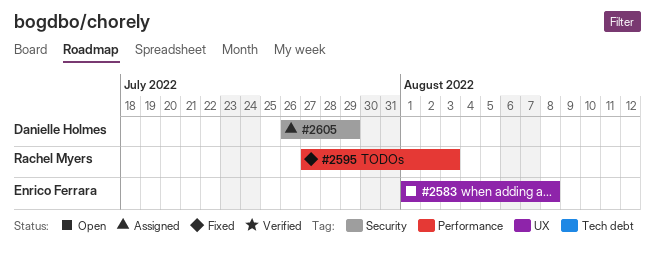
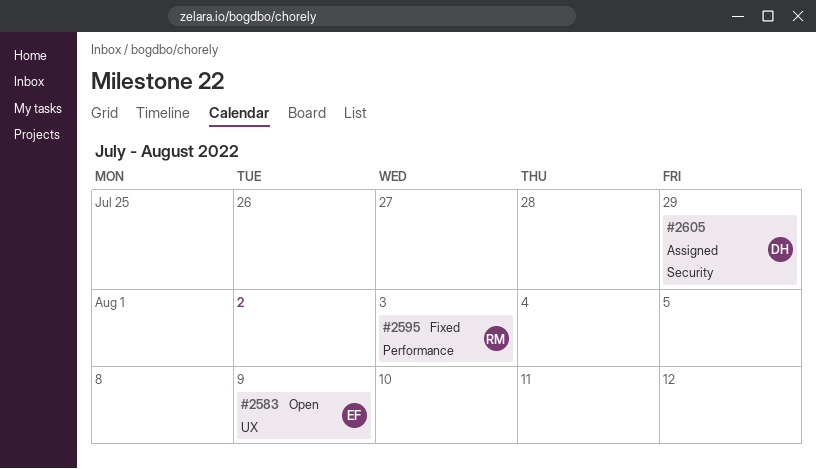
#2583, due: Aug 8 -> Aug 9

